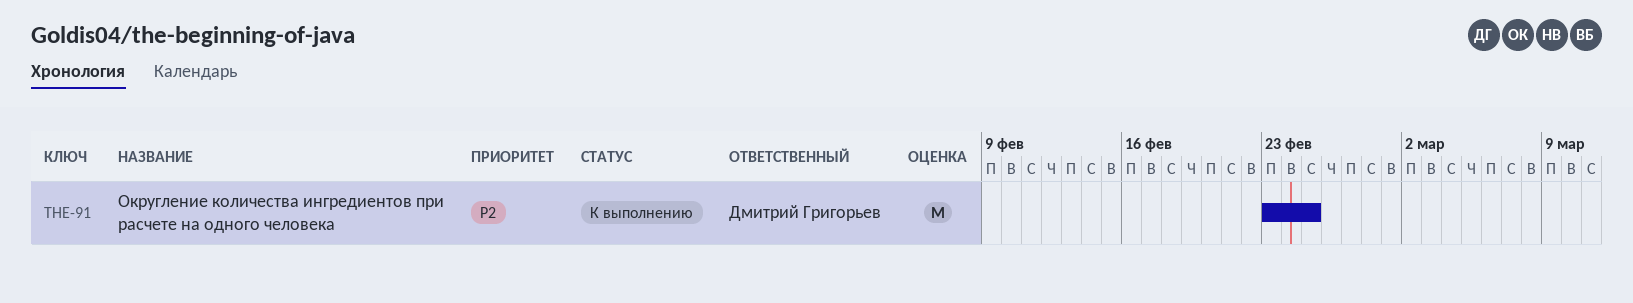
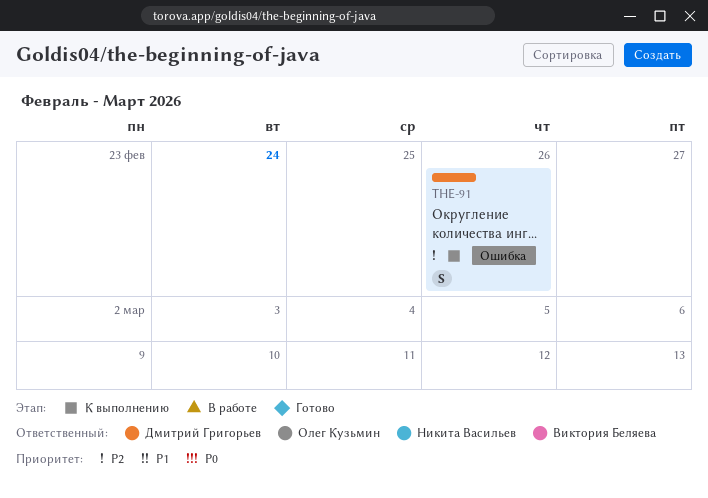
THE-91, estimate: M -> S
THE-91, due: Feb 25 -> Feb 26

